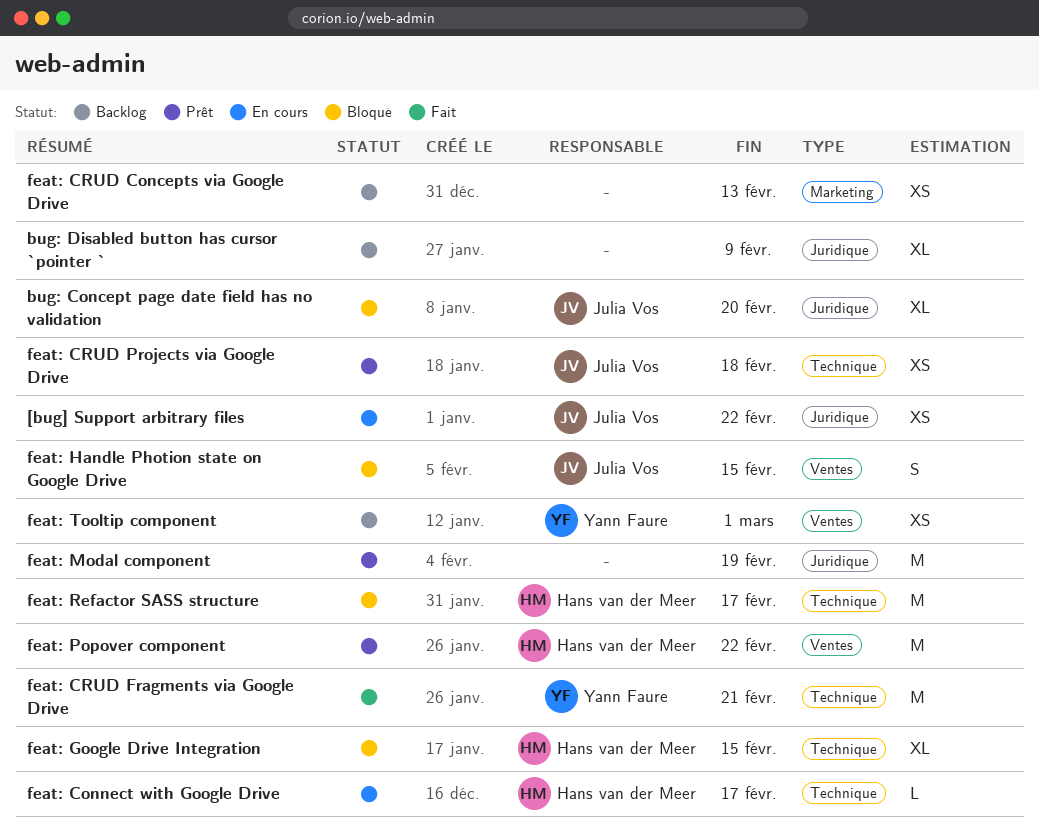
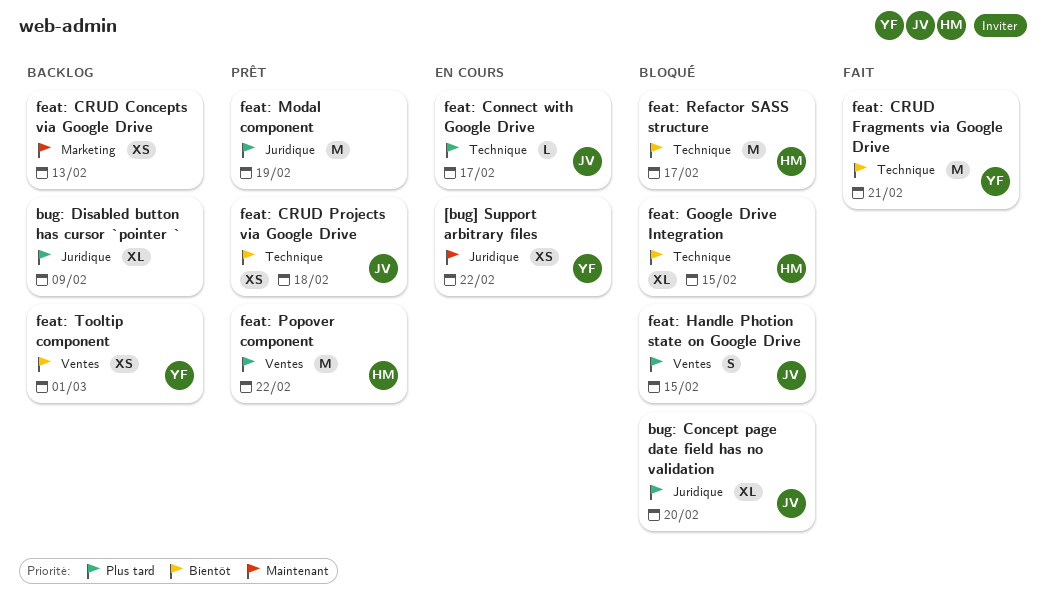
[bug] Support arbitrary files, owner: Julia Vos -> Yann Faure
feat: Connect with Google Drive, owner: Hans van der Meer -> Julia Vos

